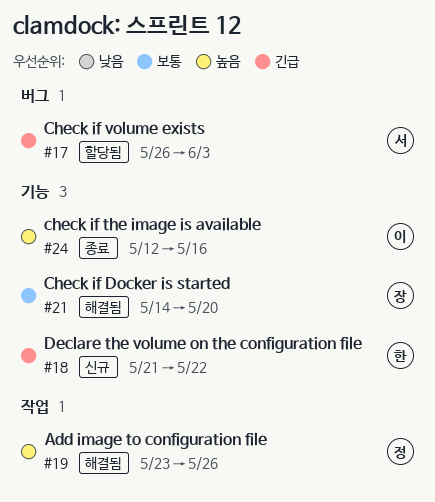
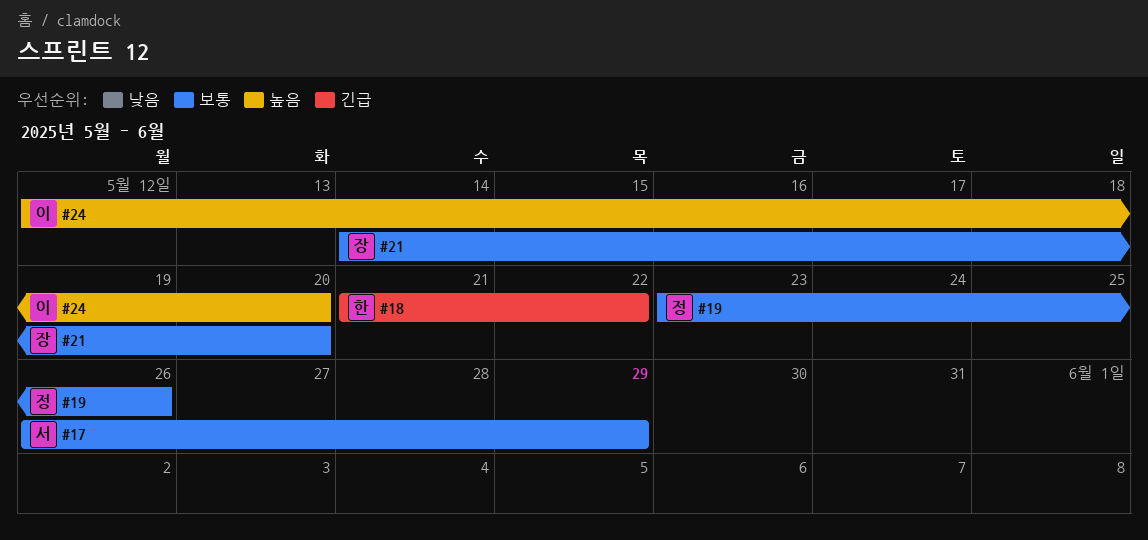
#17, priority: 긴급 -> 보통
#17, due: Jun 3 -> May 29
#19, priority: 높음 -> 보통
#24, due: May 16 -> May 20

